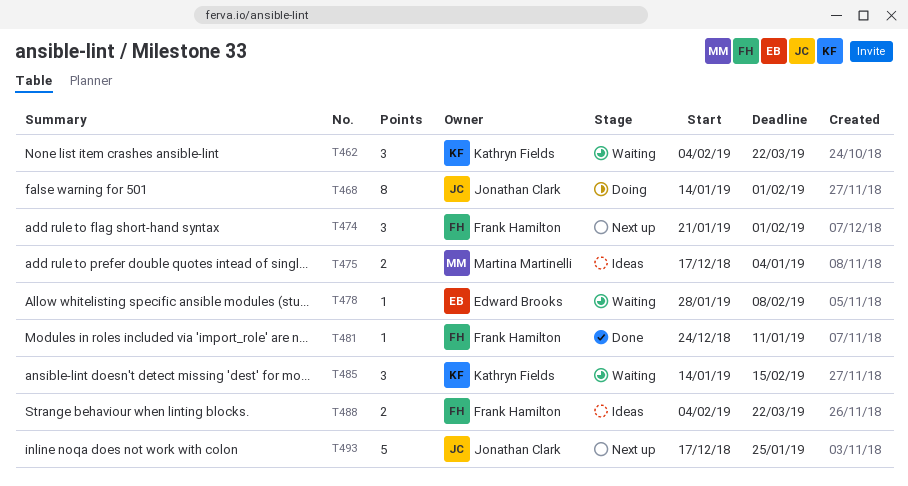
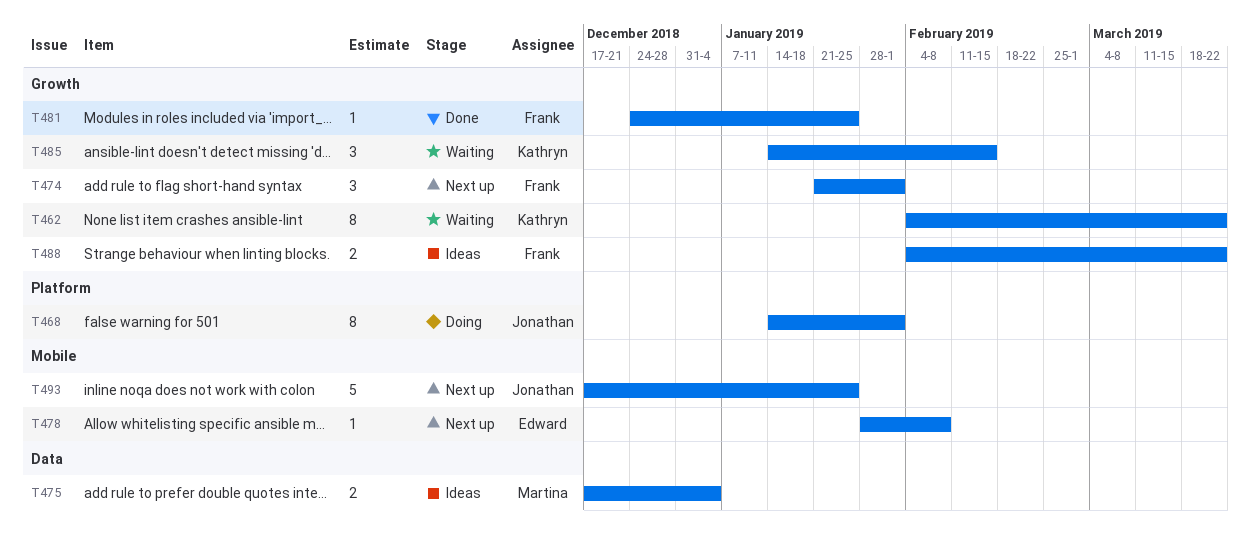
T462, estimate: 3 -> 8
T478, status: Waiting -> Next up
T481, due: Jan 11 -> Jan 25

